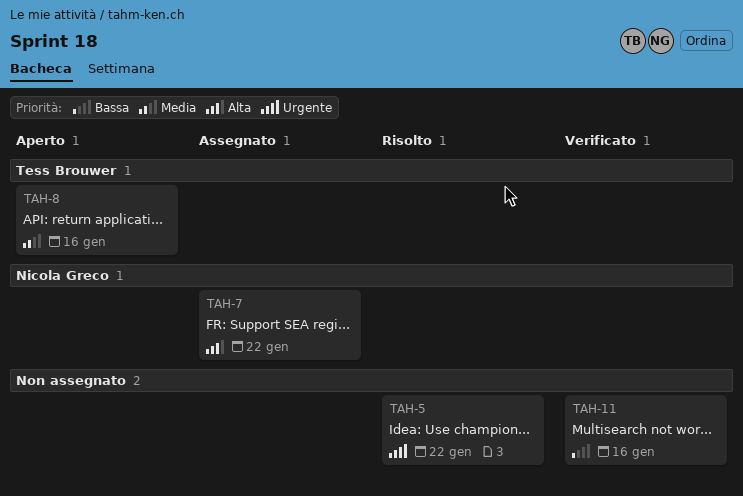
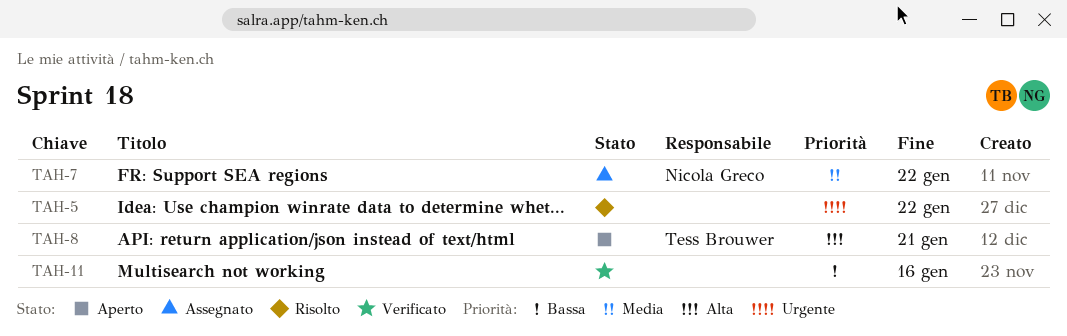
TAH-7, priority: Alta -> Media
TAH-8, priority: Media -> Alta
TAH-8, due: Jan 16 -> Jan 21

